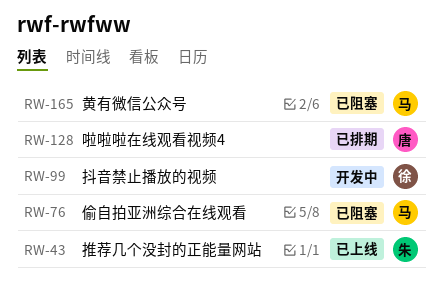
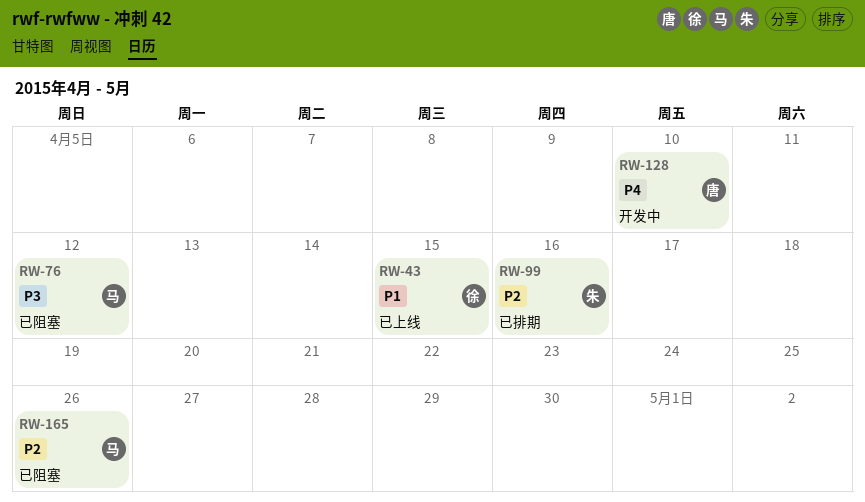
RW-43, owner: 朱 -> 徐
RW-99, status: 开发中 -> 已排期
RW-99, owner: 徐 -> 朱
RW-128, status: 已排期 -> 开发中

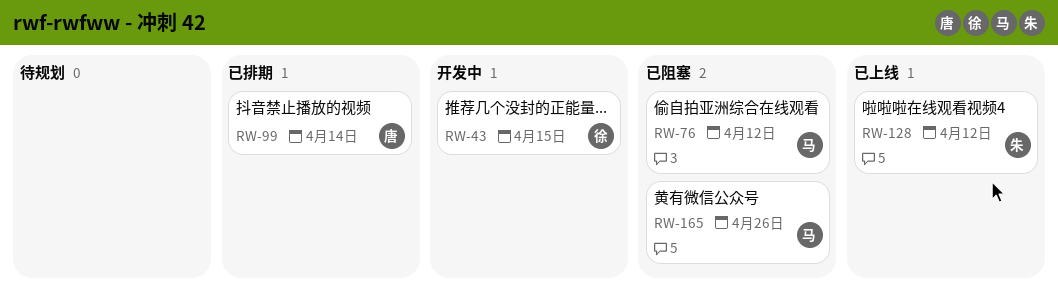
RW-43, status: 已上线 -> 开发中
RW-99, owner: 朱 -> 唐
RW-99, due: Apr 16 -> Apr 14
RW-128, status: 开发中 -> 已上线
RW-128, owner: 唐 -> 朱
RW-128, due: Apr 10 -> Apr 12

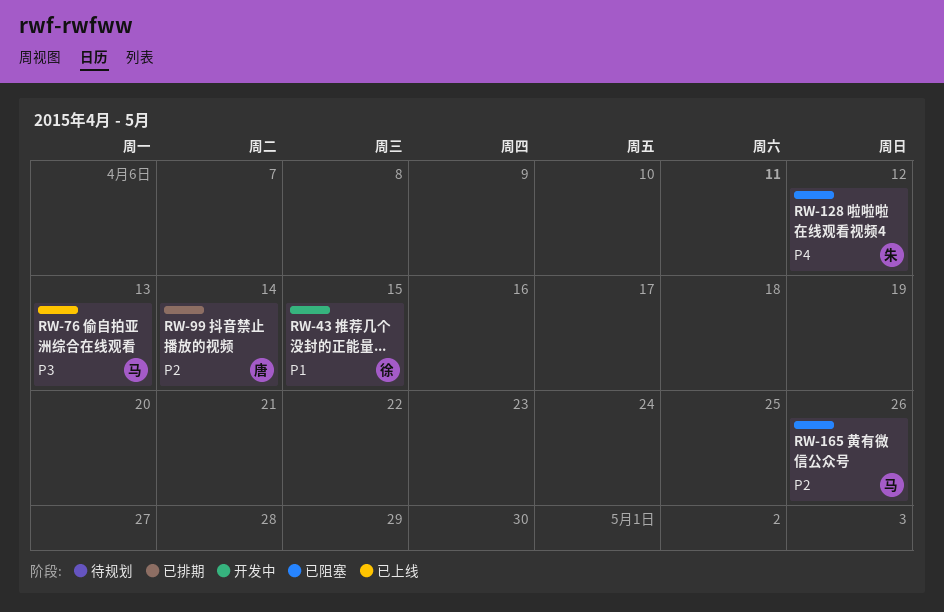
RW-76, status: 已阻塞 -> 已上线
RW-76, due: Apr 12 -> Apr 13
RW-128, status: 已上线 -> 已阻塞

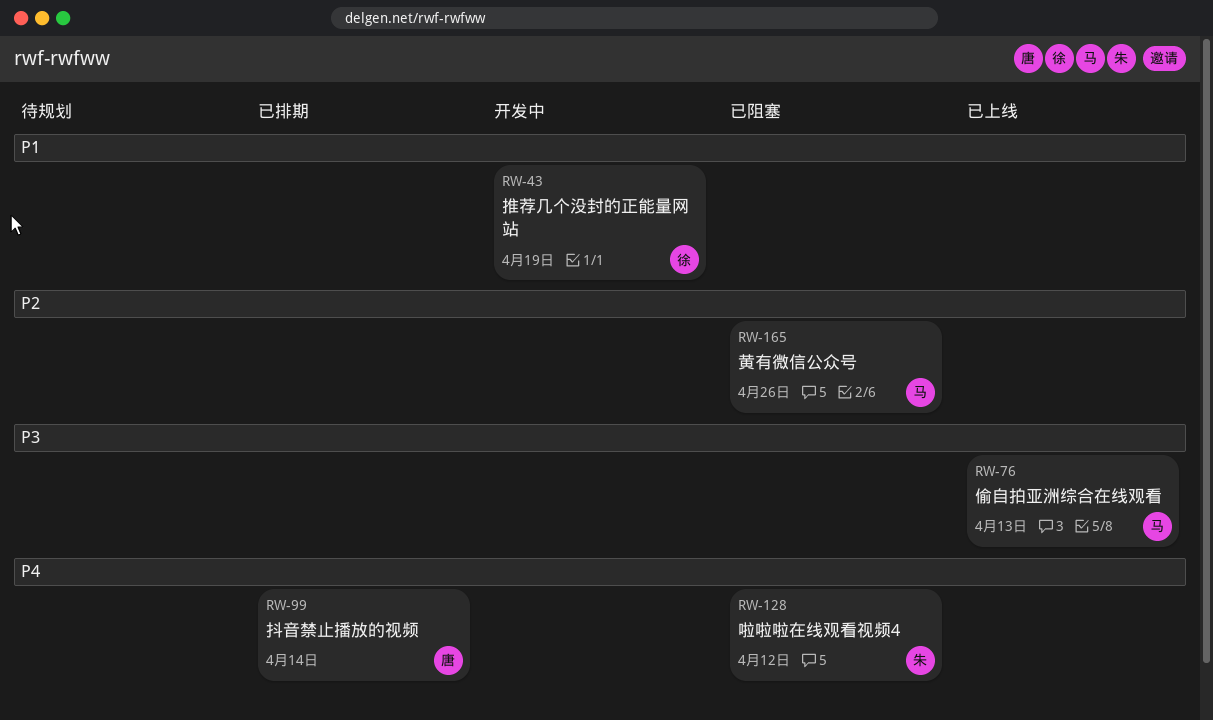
RW-43, due: Apr 15 -> Apr 19
RW-99, priority: P2 -> P4

